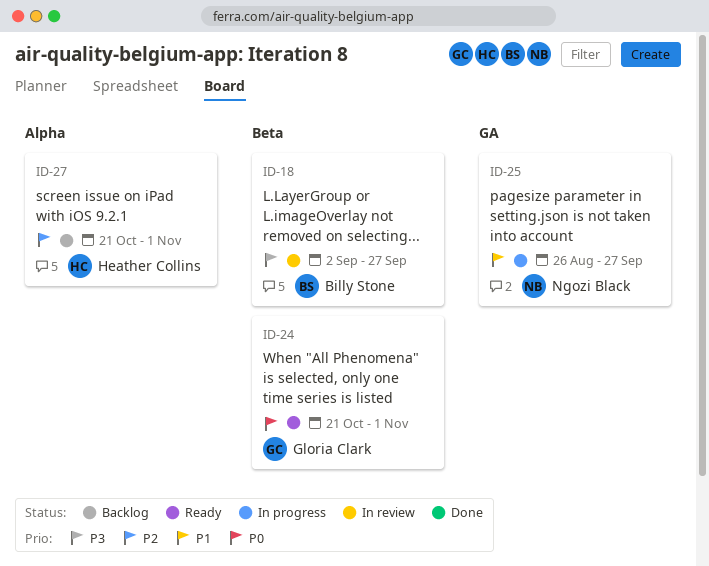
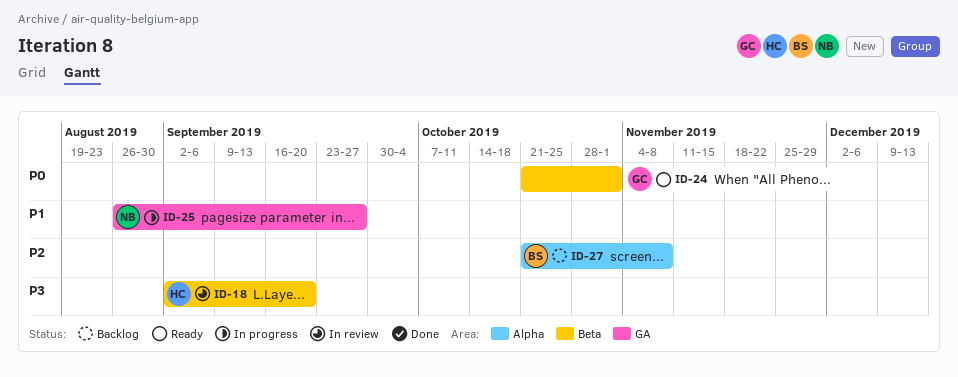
ID-18, owner: Billy Stone -> Heather Collins
ID-18, due: Sep 27 -> Sep 20
ID-27, owner: Heather Collins -> Billy Stone
ID-27, due: Nov 1 -> Nov 8

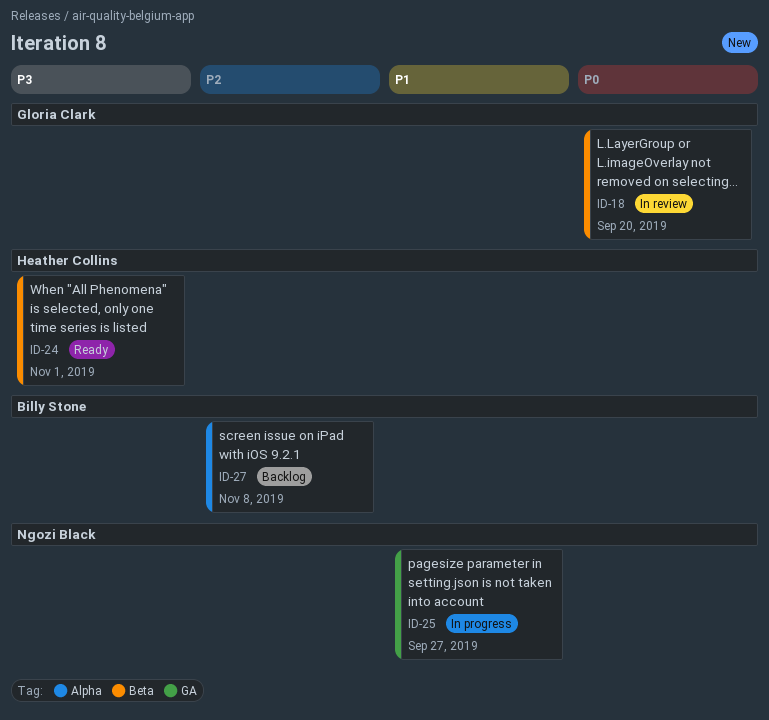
ID-18, owner: Heather Collins -> Gloria Clark
ID-18, priority: P3 -> P0
ID-24, owner: Gloria Clark -> Heather Collins
ID-24, priority: P0 -> P3

